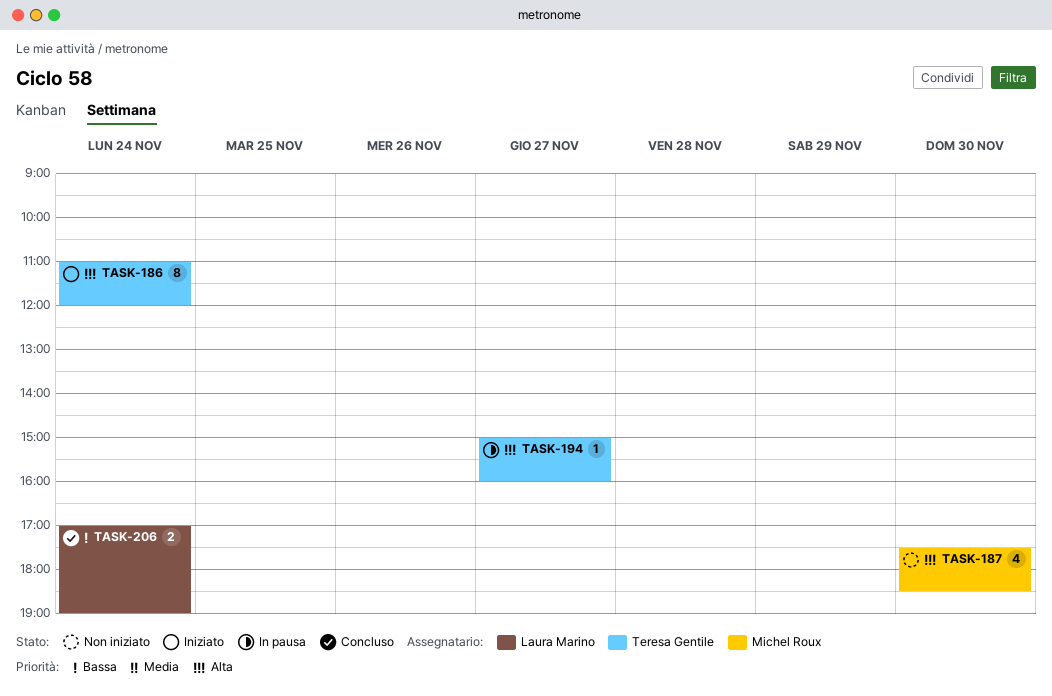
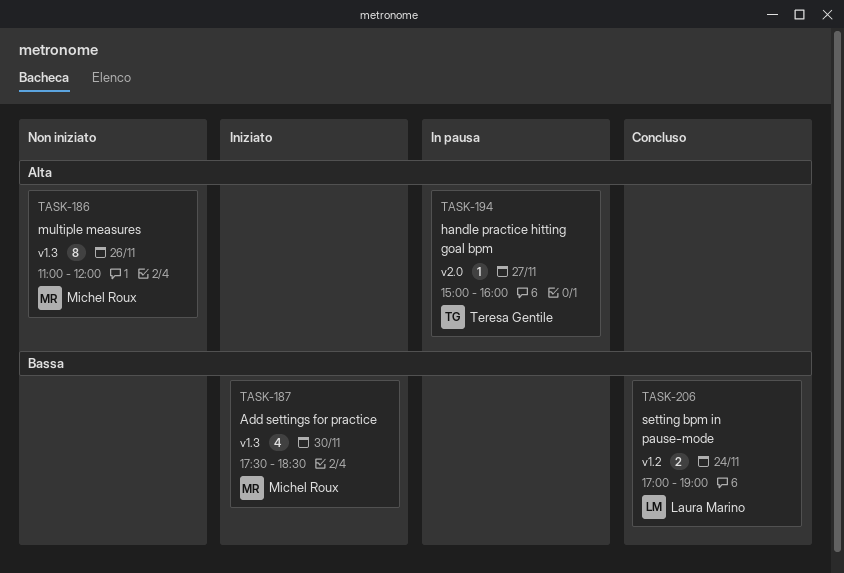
TASK-186, status: Iniziato -> Non iniziato
TASK-186, owner: Teresa Gentile -> Michel Roux
TASK-186, day: Nov 24 -> Nov 26
TASK-187, status: Non iniziato -> Iniziato
TASK-187, priority: Alta -> Bassa

